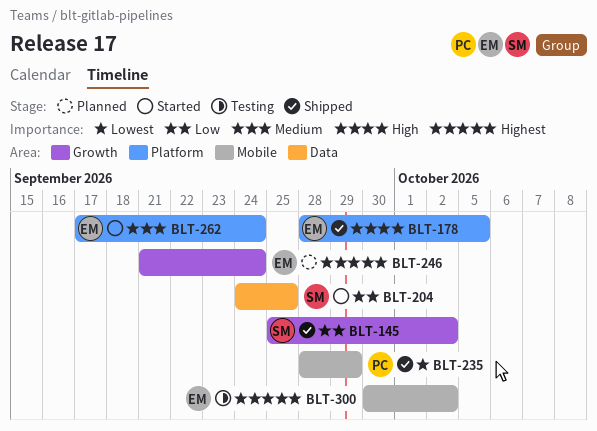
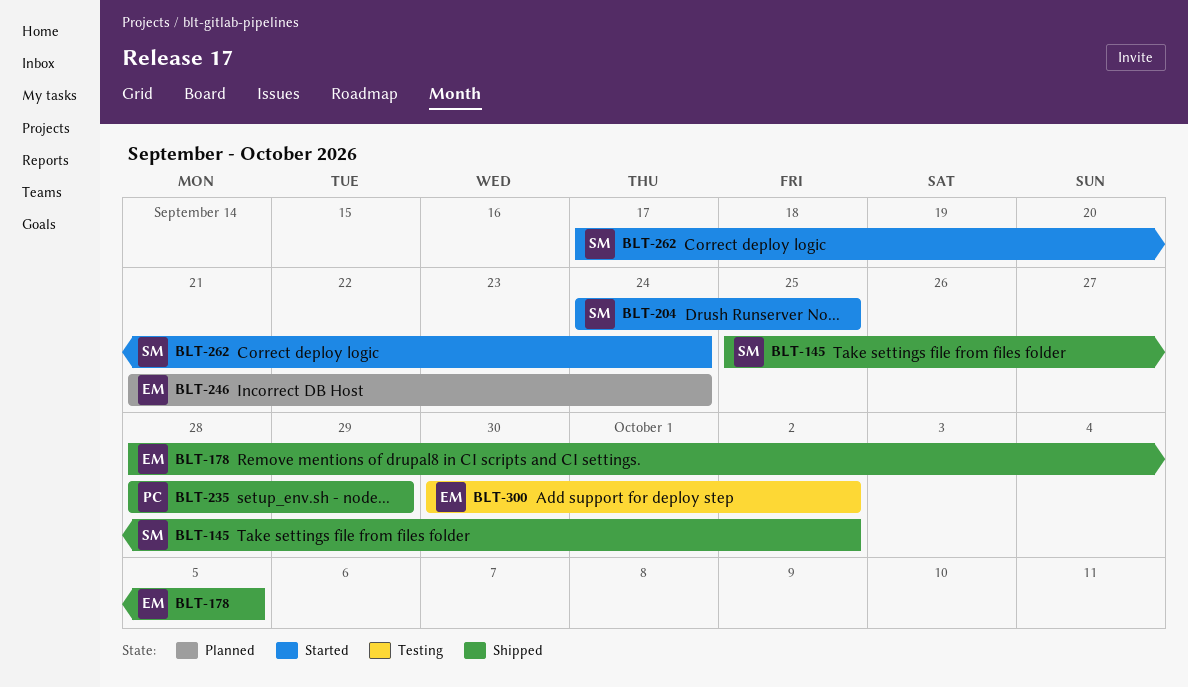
BLT-262, owner: EM -> SM

